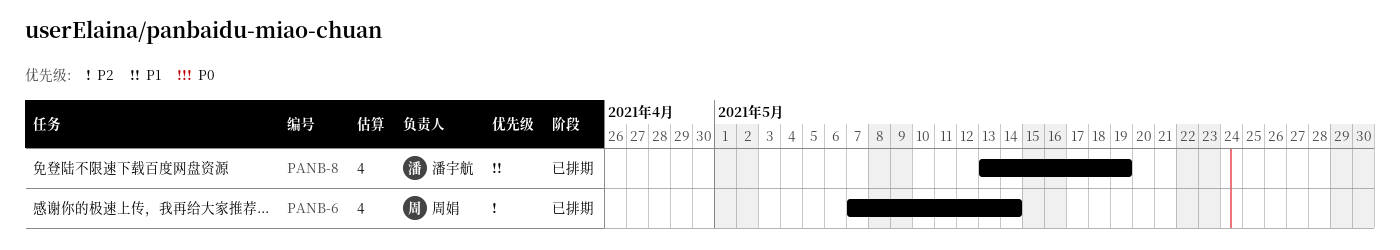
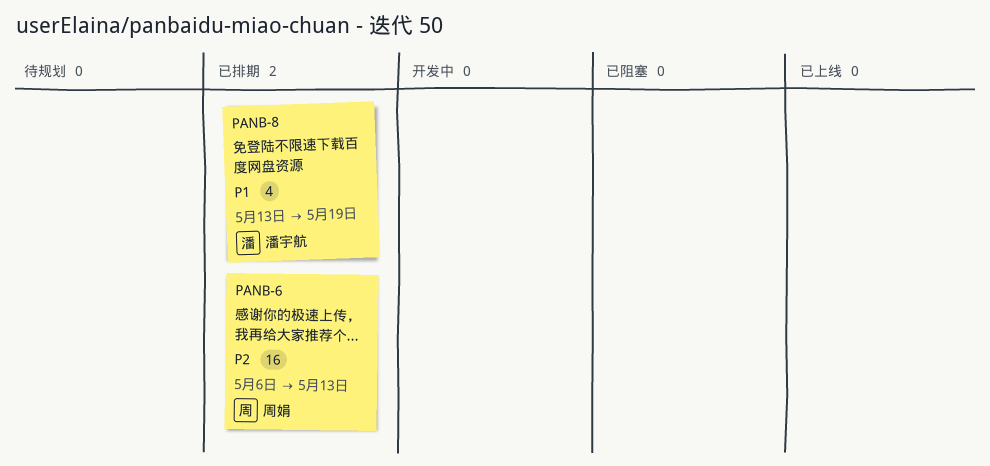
PANB-6, estimate: 4 -> 16
PANB-6, start: May 7 -> May 6
PANB-6, due: May 14 -> May 13

